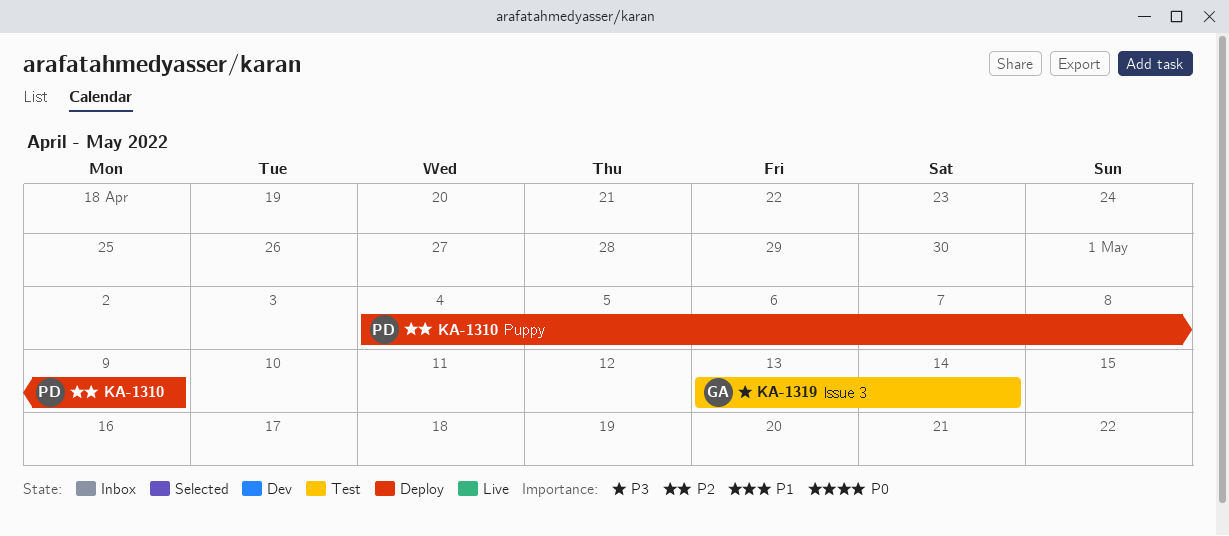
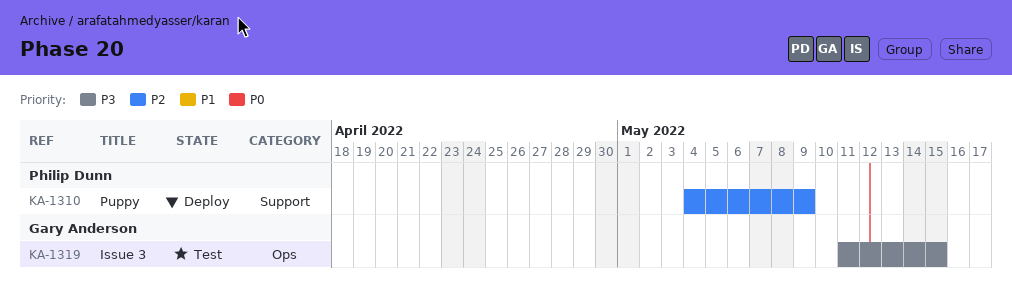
KA-1319, start: May 13 -> May 11
KA-1319, due: May 14 -> May 15

